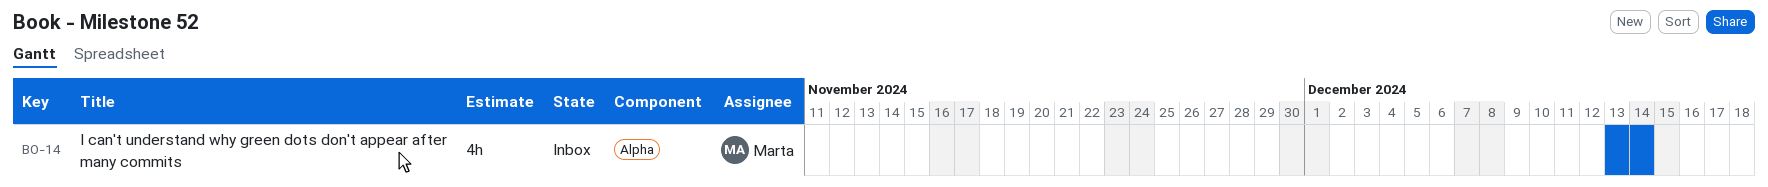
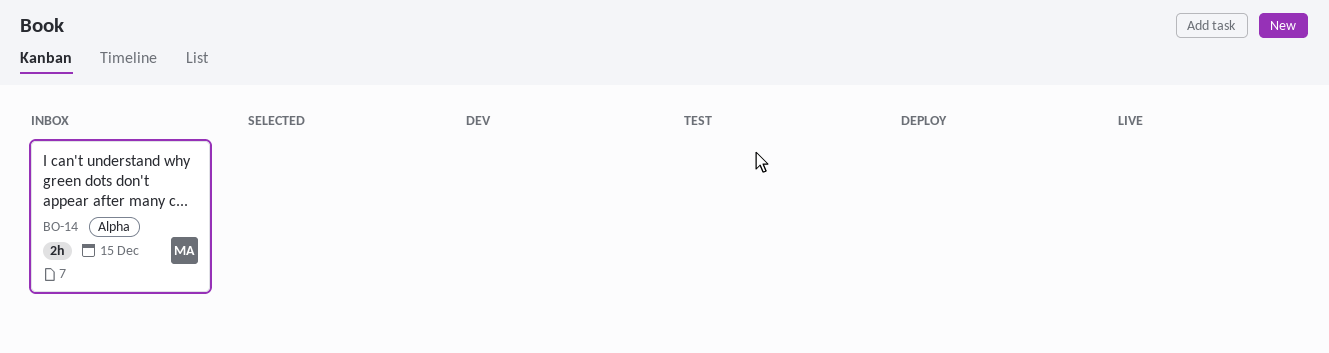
BO-14, estimate: 4h -> 2h
BO-14, due: Dec 14 -> Dec 15

